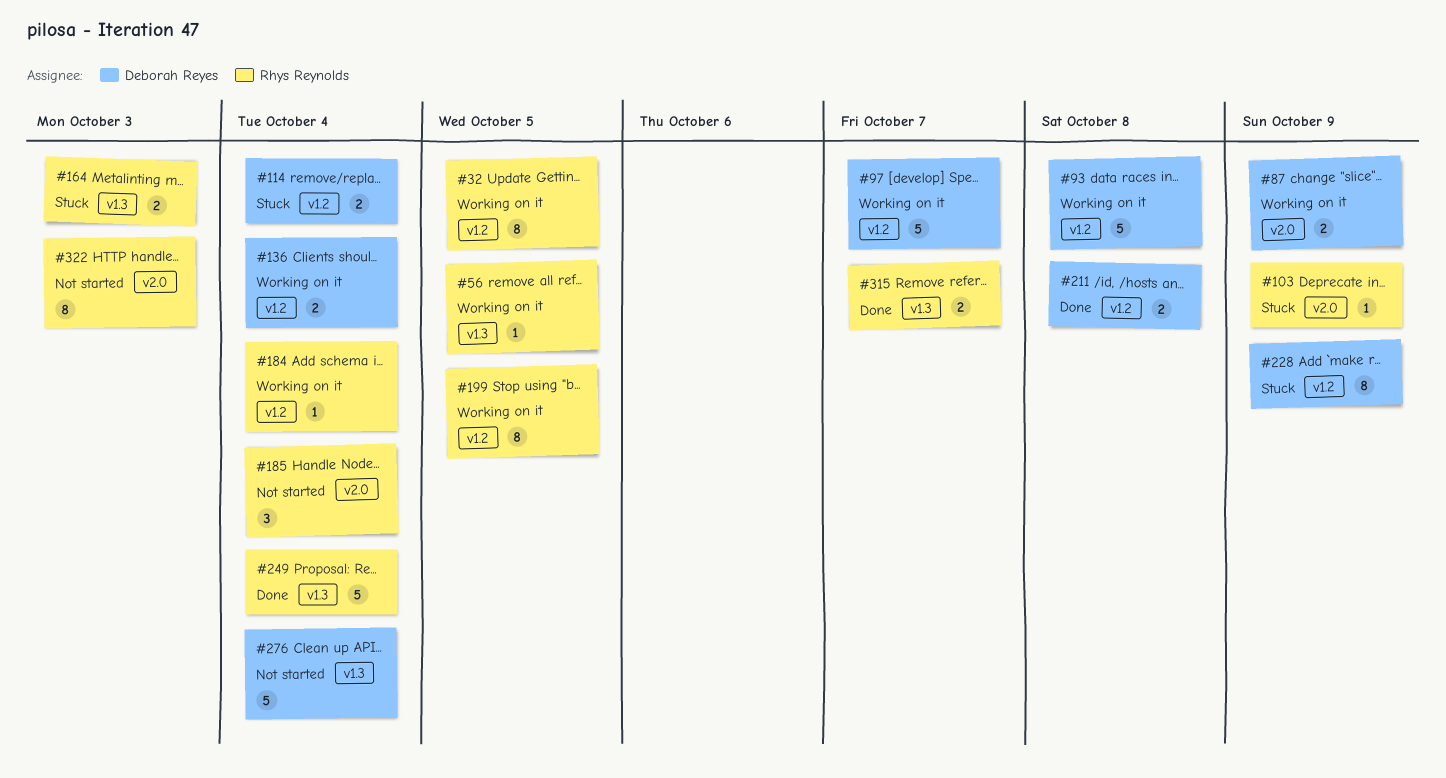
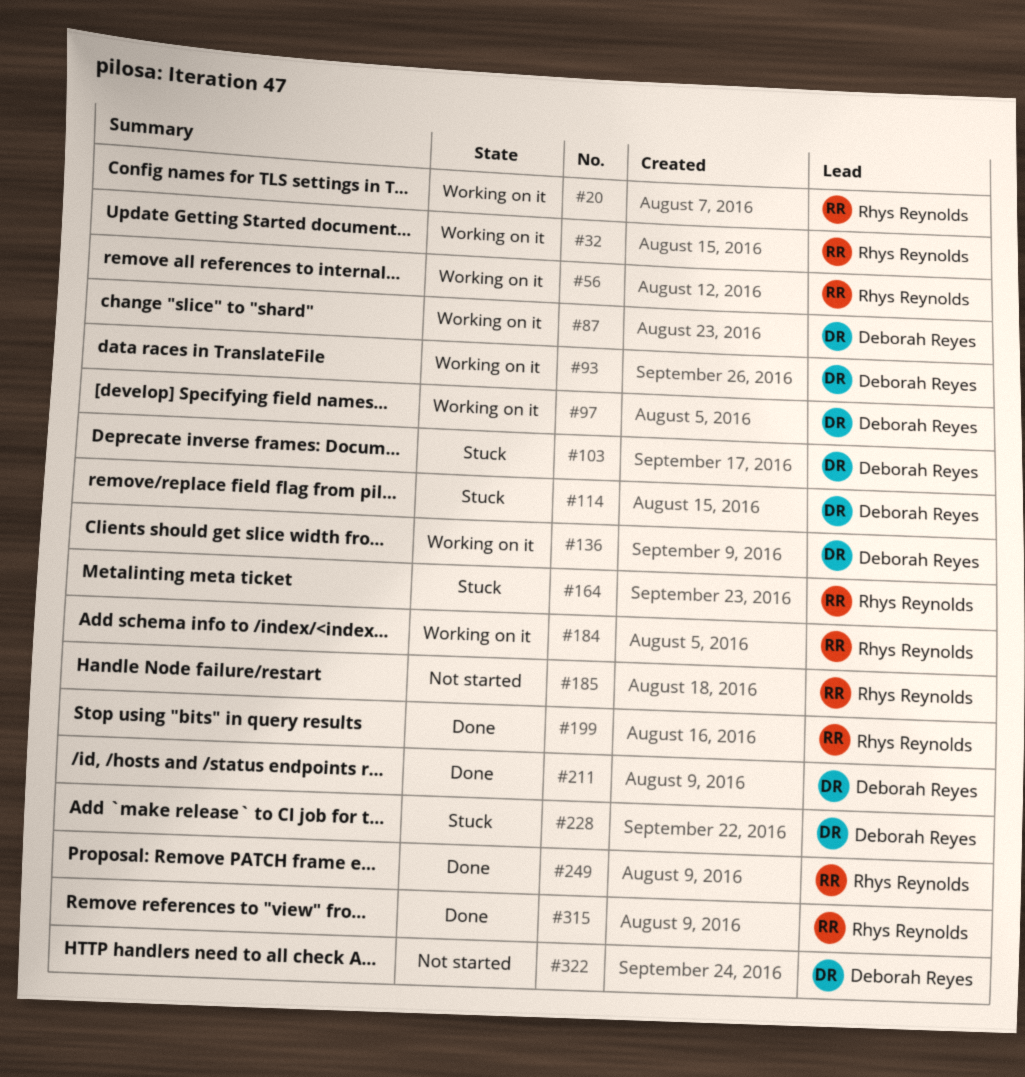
#20: none -> present
#103, owner: Rhys Reynolds -> Deborah Reyes
#199, status: Working on it -> Done
#276: present -> none
#322, owner: Rhys Reynolds -> Deborah Reyes

